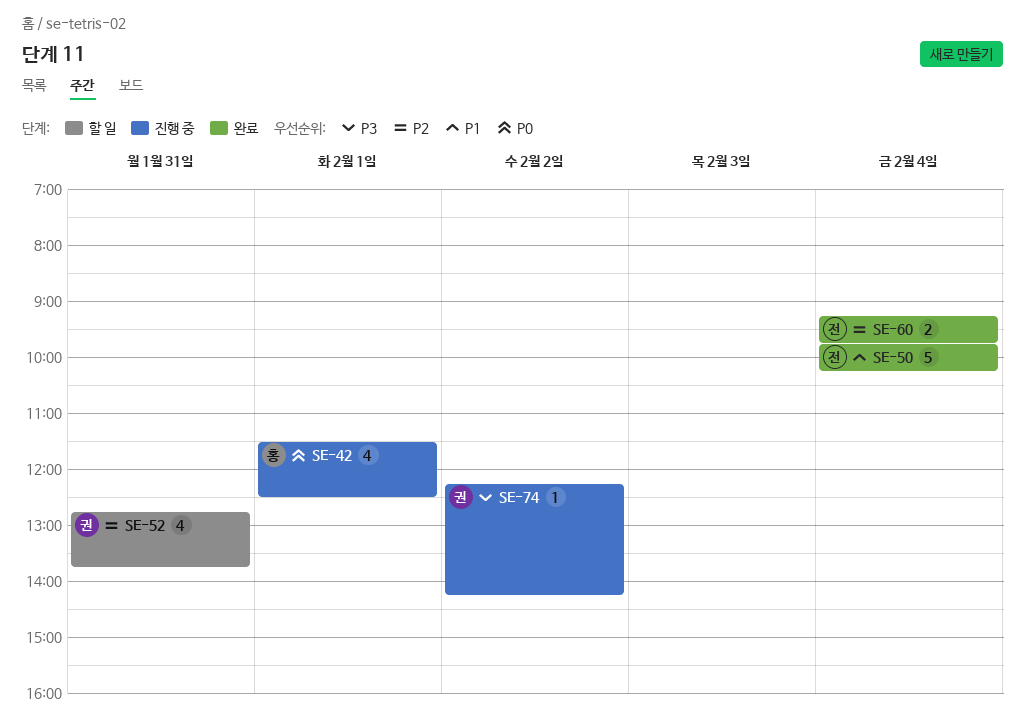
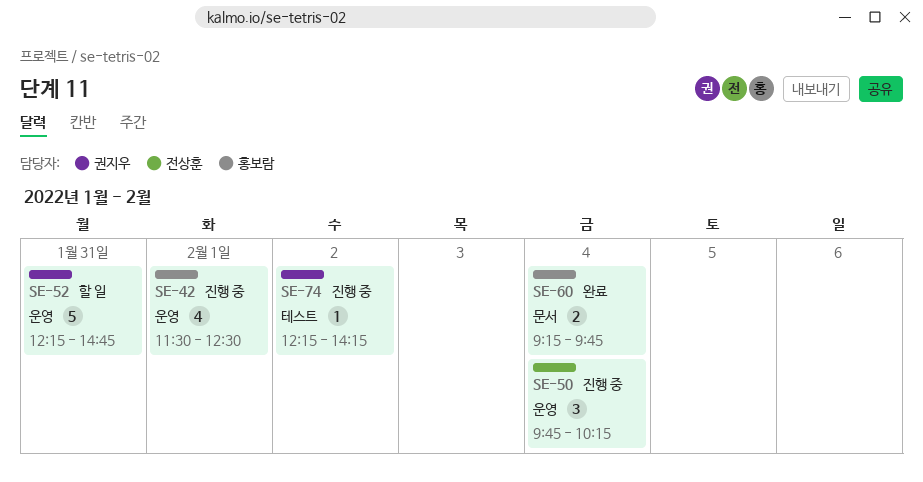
SE-50, status: 완료 -> 진행 중
SE-50, estimate: 5 -> 3
SE-52, estimate: 4 -> 5
SE-52, begins: 12:45 -> 12:15
SE-52, ends: 13:45 -> 14:45
SE-60, owner: 전상훈 -> 홍보람

